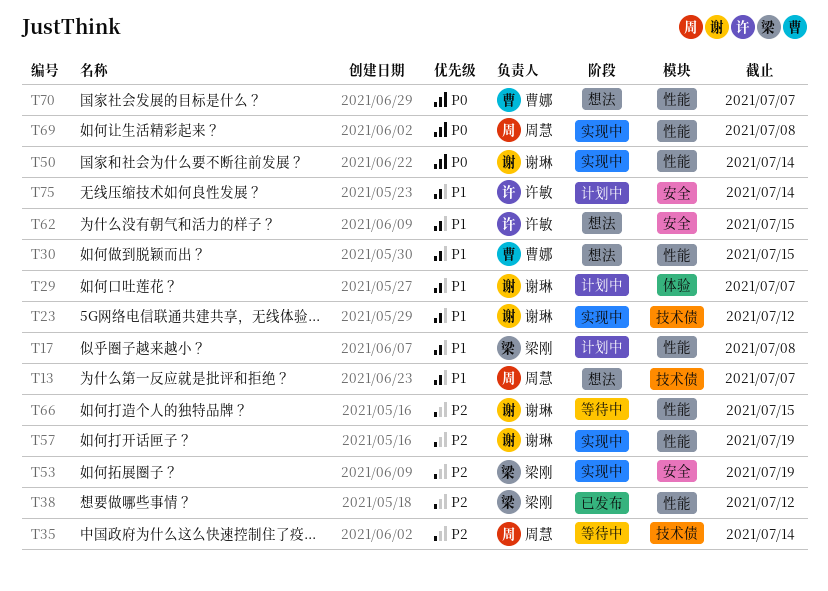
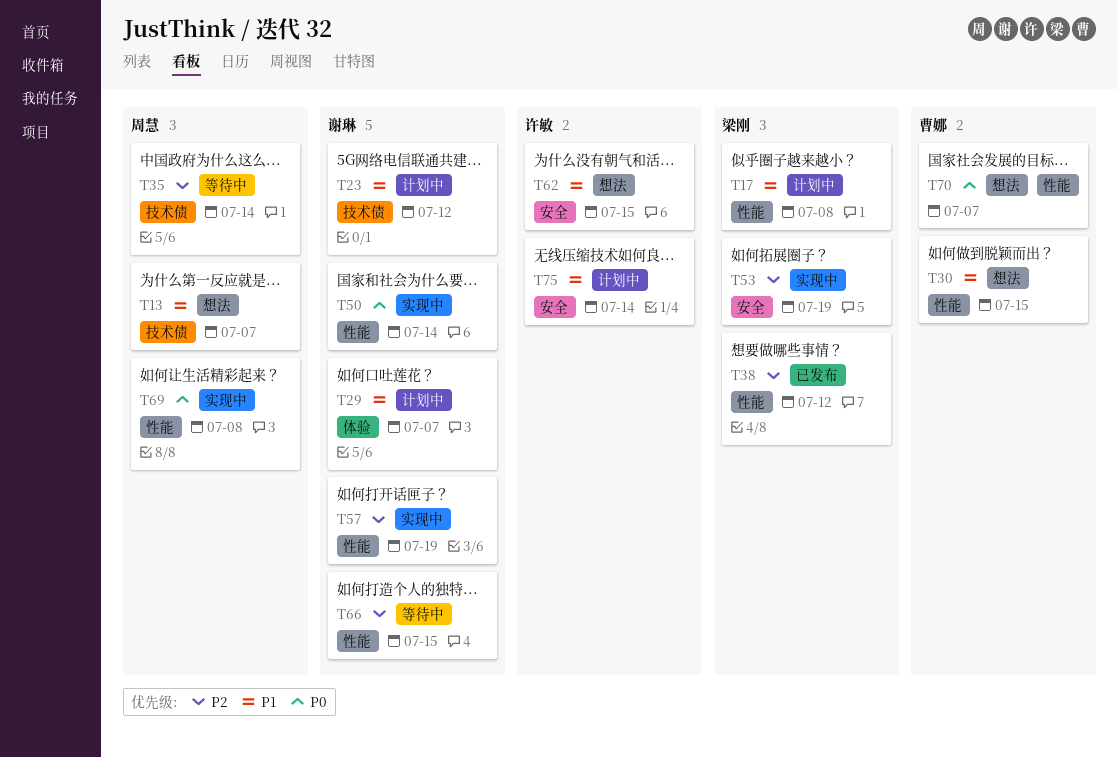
T23, status: 实现中 -> 计划中

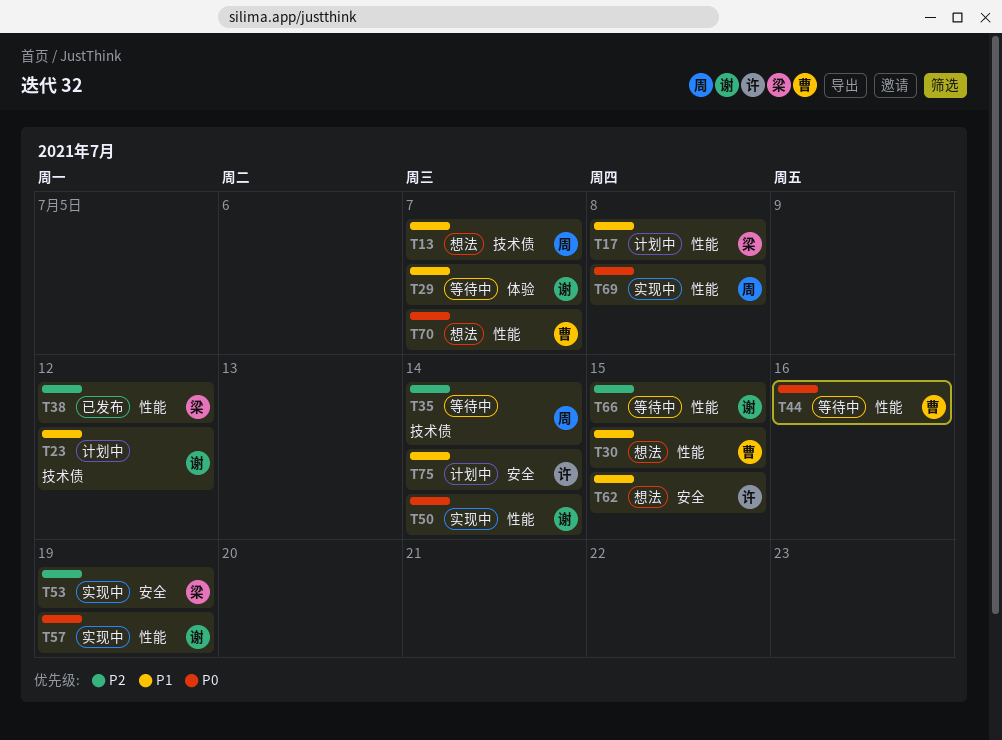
T29, status: 计划中 -> 等待中
T44: none -> present
T57, priority: P2 -> P0

